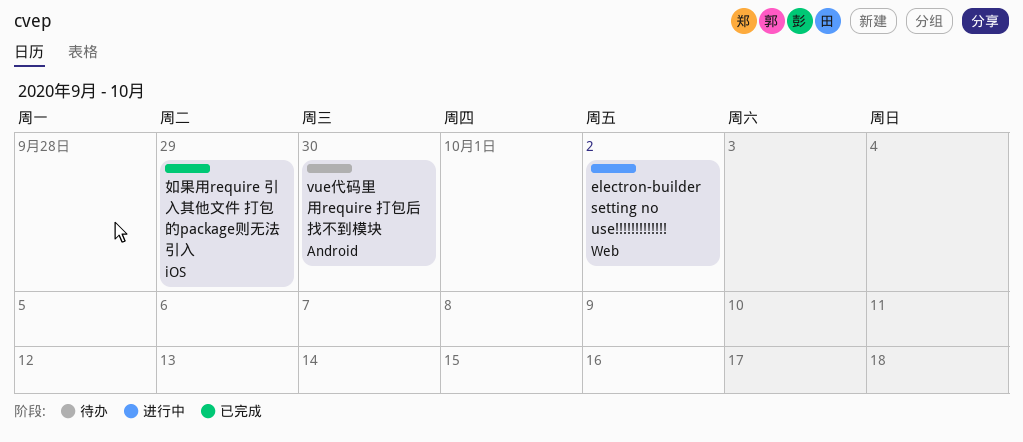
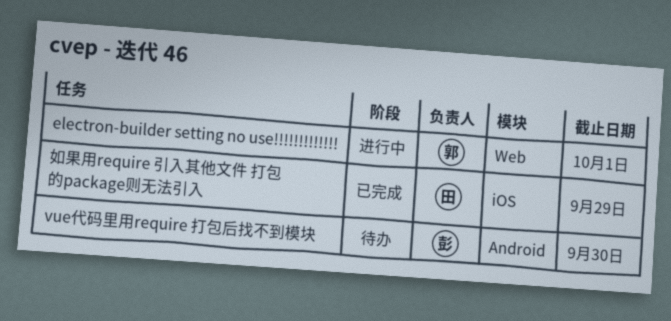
electron-builder setting no use!!!!!!!!!!!!!, due: Oct 2 -> Oct 1

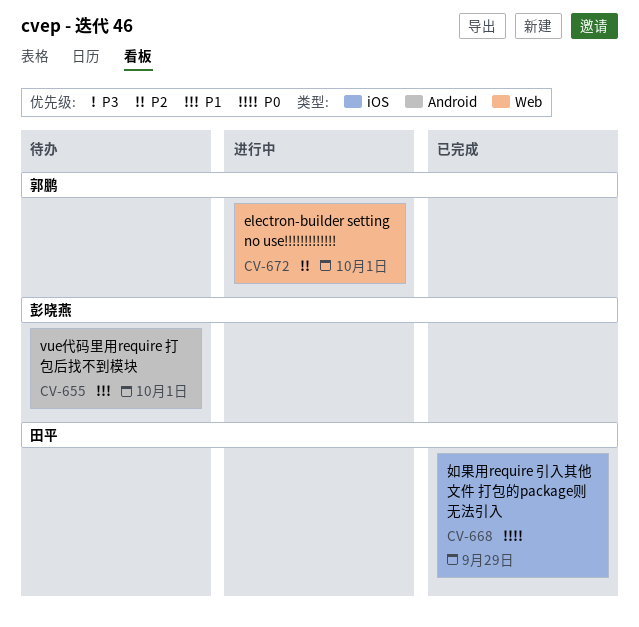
vue代码里用require 打包后找不到模块, due: Sep 30 -> Oct 1

